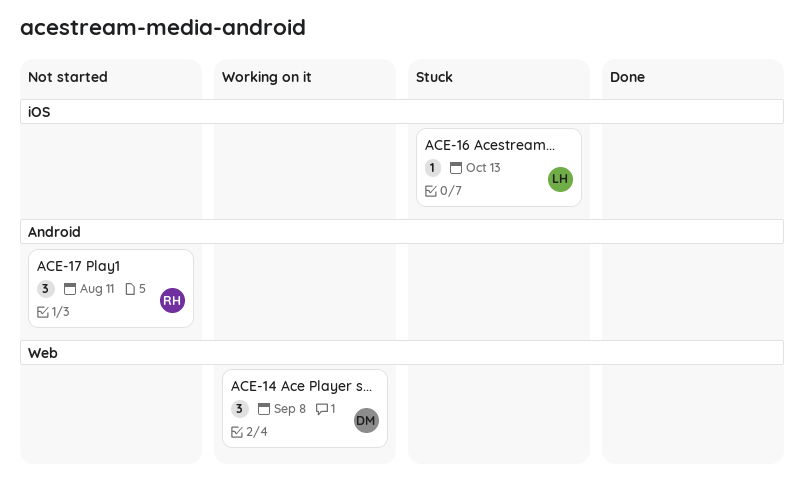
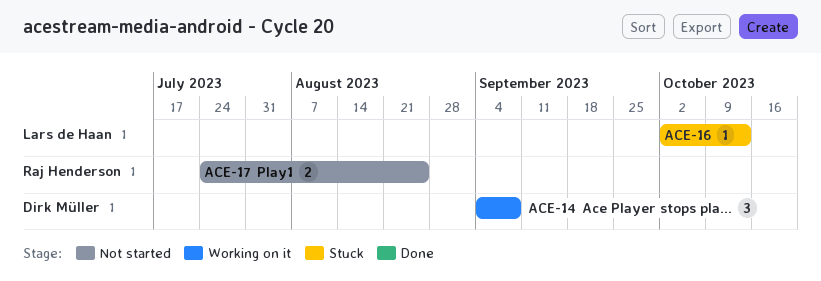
ACE-17, estimate: 3 -> 2
ACE-17, due: Aug 11 -> Aug 25

